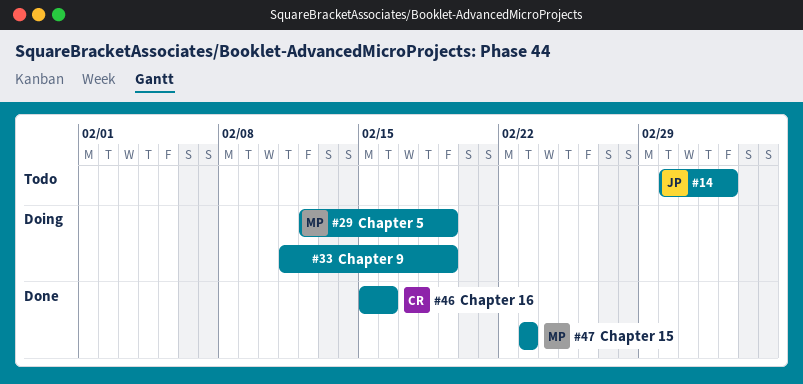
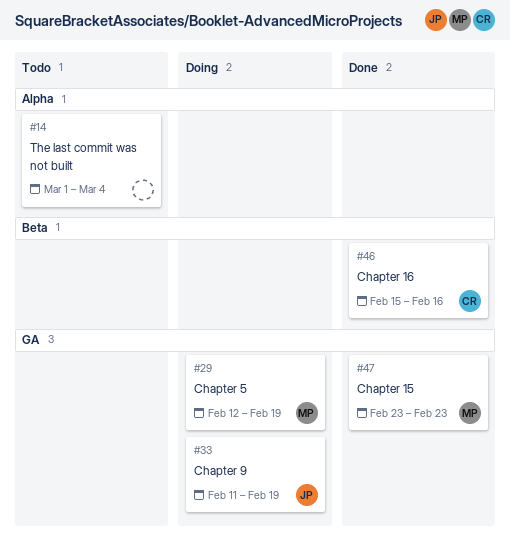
#14, owner: JP -> none
#33, owner: none -> JP

